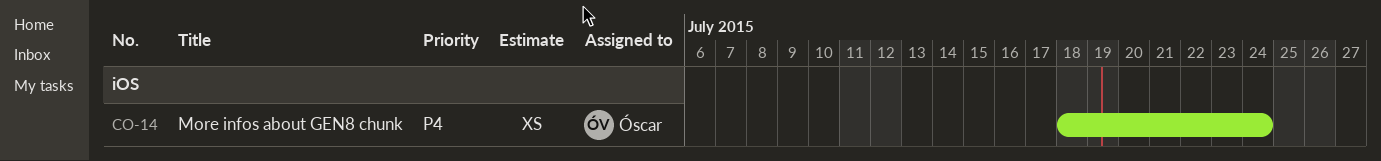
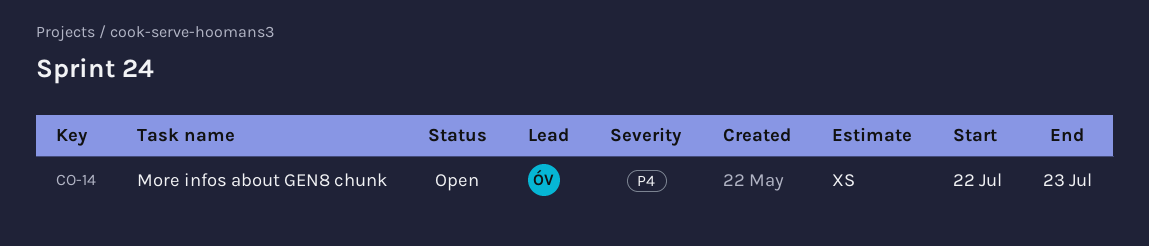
CO-14, start: Jul 18 -> Jul 22
CO-14, due: Jul 24 -> Jul 23

